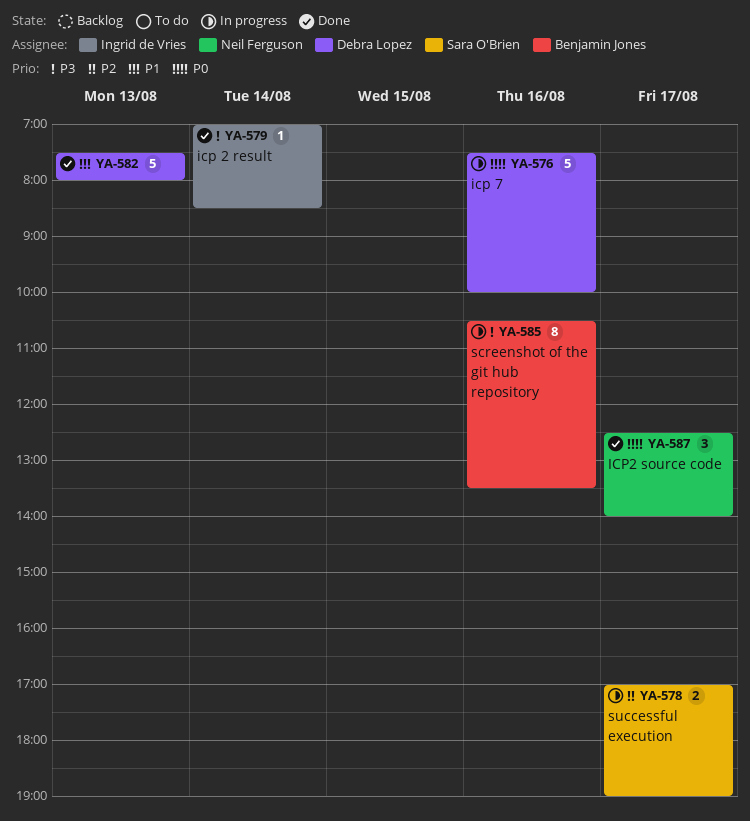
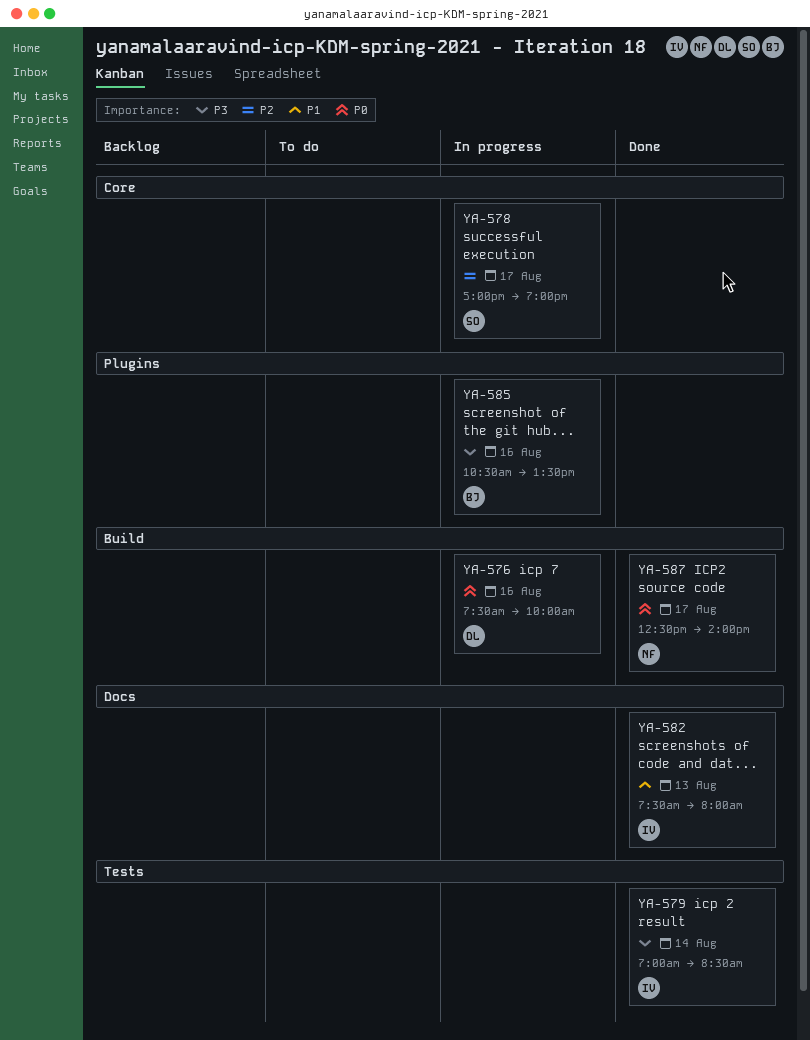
YA-582, owner: Debra Lopez -> Ingrid de Vries

